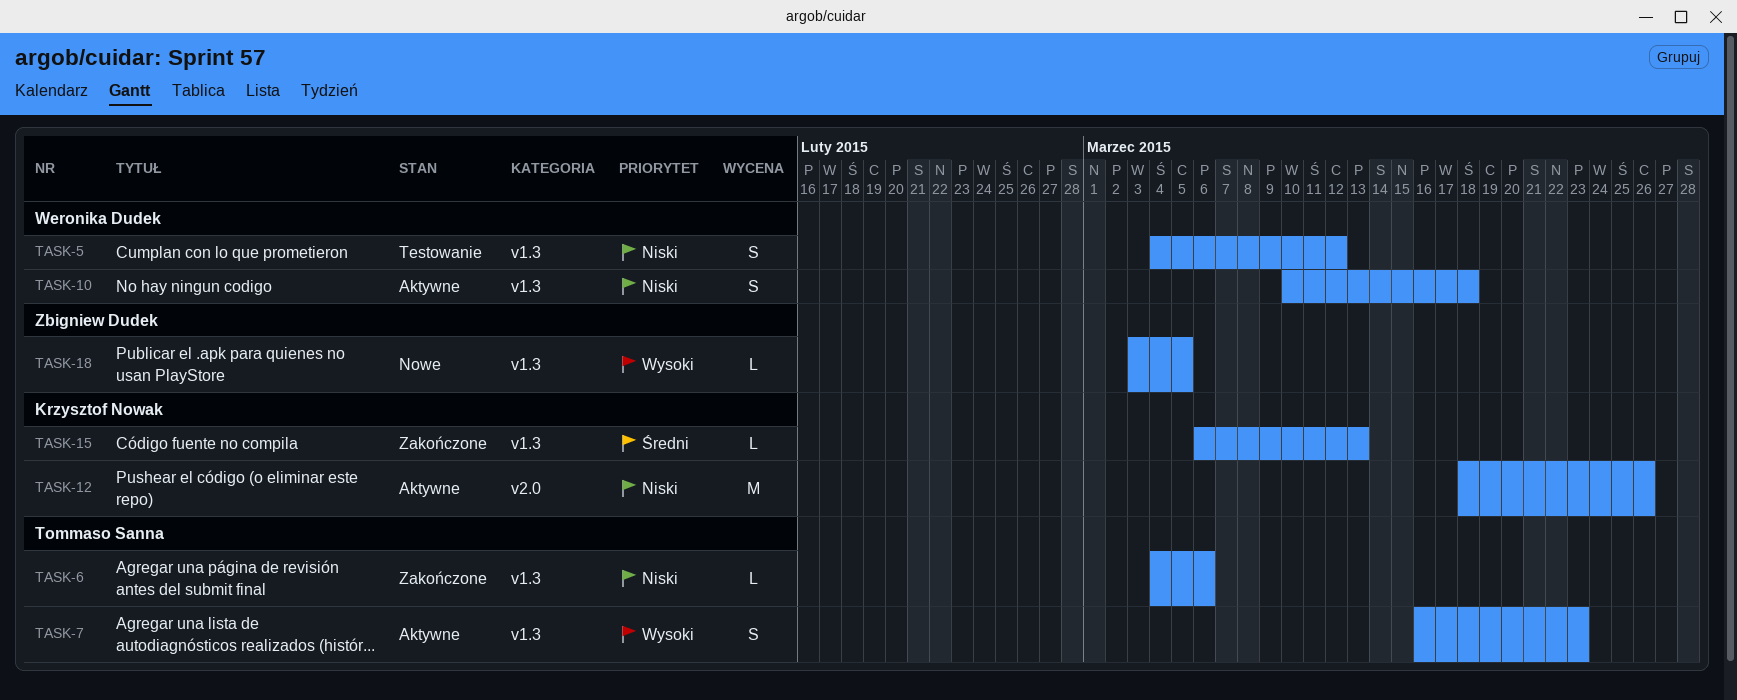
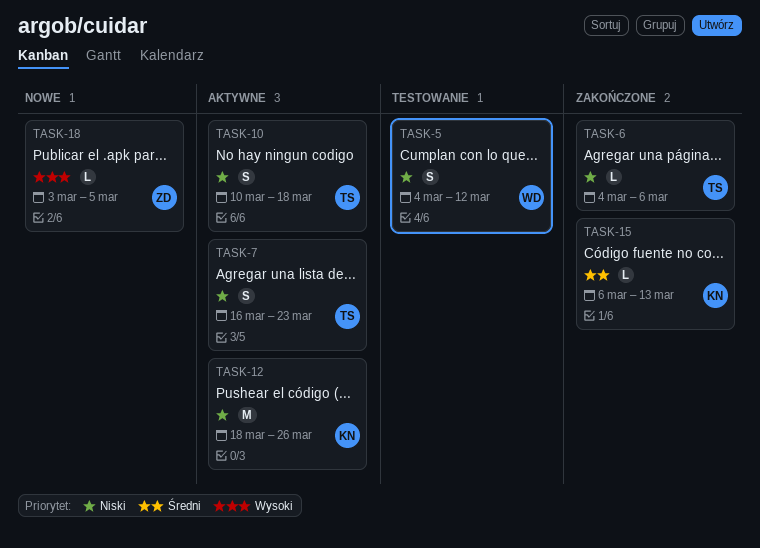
TASK-7, priority: Wysoki -> Niski
TASK-10, owner: Weronika Dudek -> Tommaso Sanna

